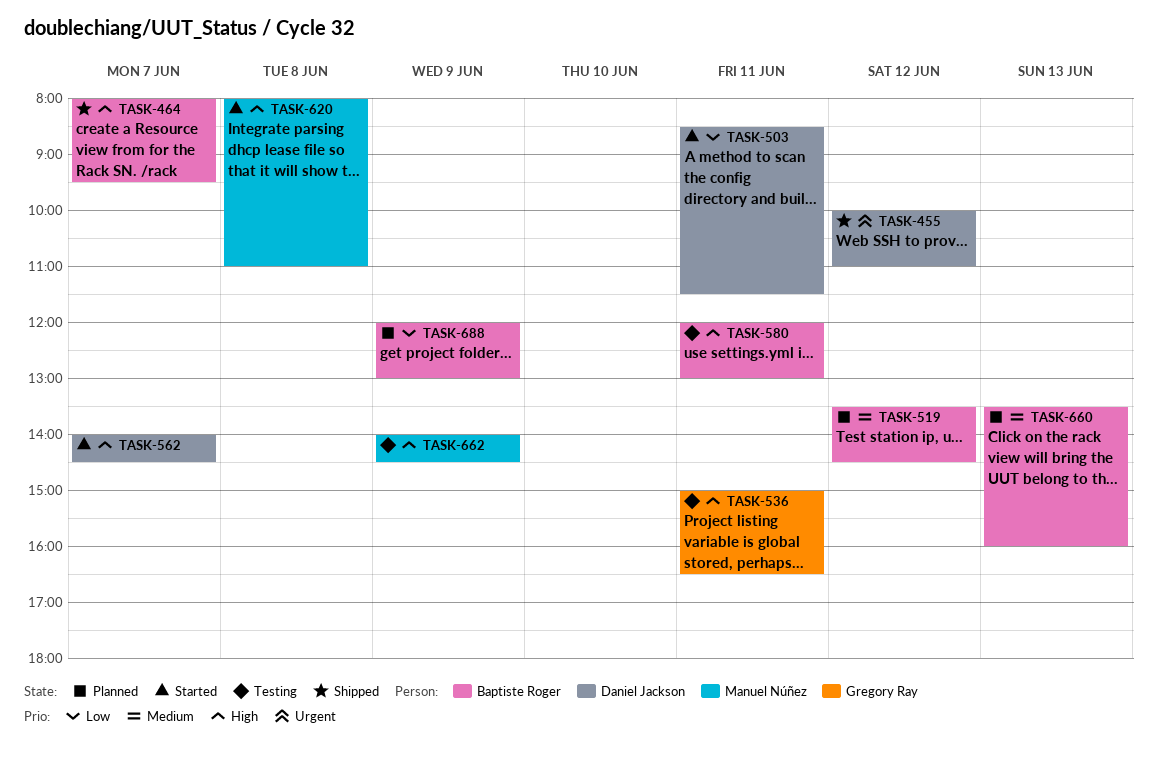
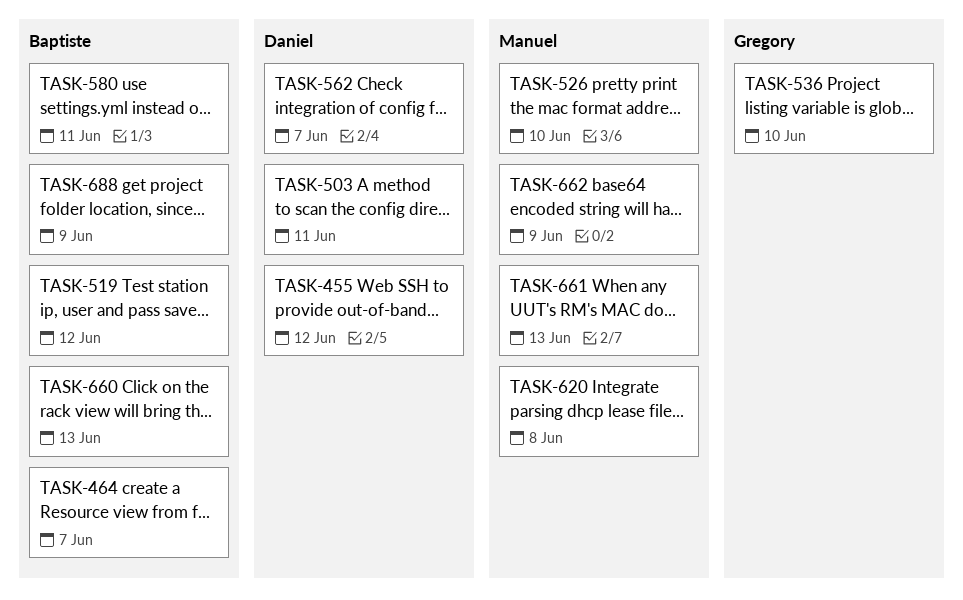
TASK-526: none -> present
TASK-536, day: Jun 11 -> Jun 10
TASK-661: none -> present

